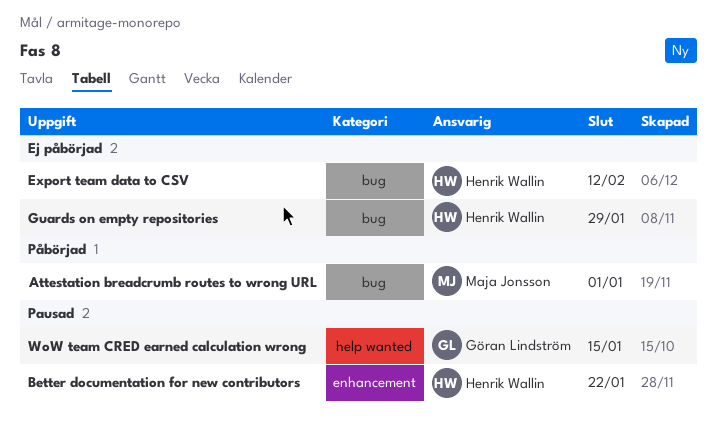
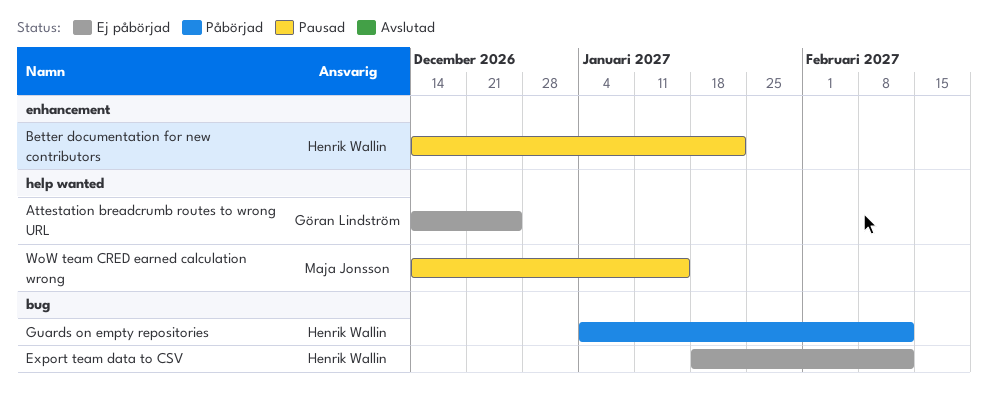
Attestation breadcrumb routes to wrong URL, status: Påbörjad -> Ej påbörjad
Attestation breadcrumb routes to wrong URL, owner: Maja Jonsson -> Göran Lindström
Attestation breadcrumb routes to wrong URL, label: bug -> help wanted
Attestation breadcrumb routes to wrong URL, due: Jan 1 -> Dec 25
Guards on empty repositories, status: Ej påbörjad -> Påbörjad
Guards on empty repositories, due: Jan 29 -> Feb 12
WoW team CRED earned calculation wrong, owner: Göran Lindström -> Maja Jonsson

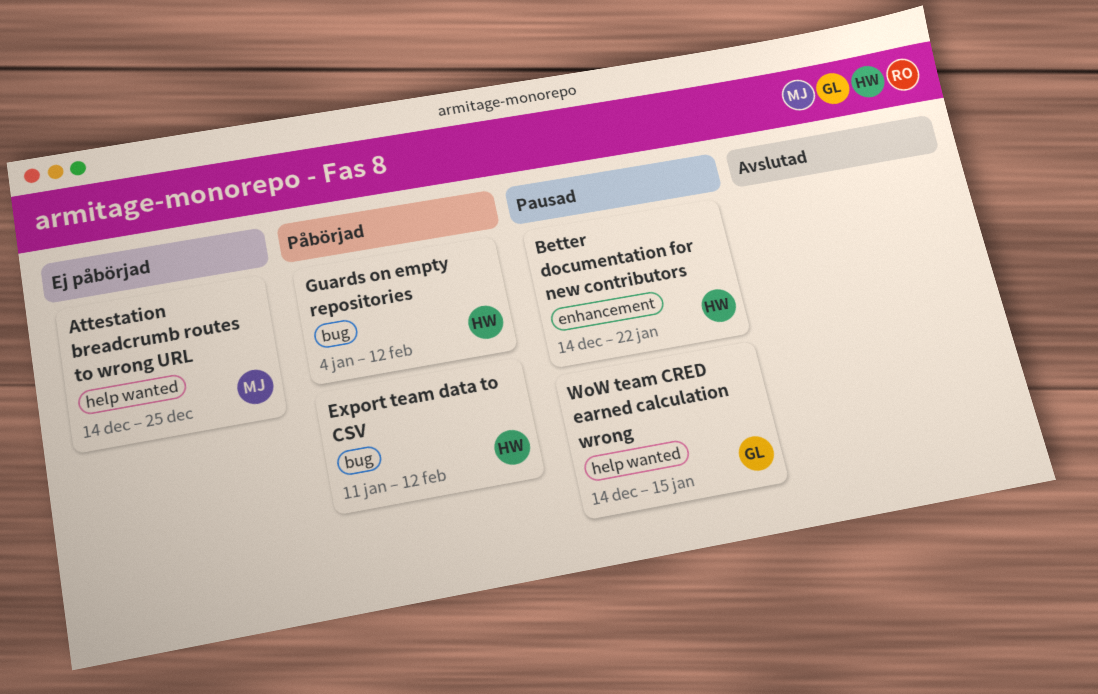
Attestation breadcrumb routes to wrong URL, owner: Göran Lindström -> Maja Jonsson
Export team data to CSV, status: Ej påbörjad -> Påbörjad
Export team data to CSV, start: Jan 18 -> Jan 11
WoW team CRED earned calculation wrong, owner: Maja Jonsson -> Göran Lindström

